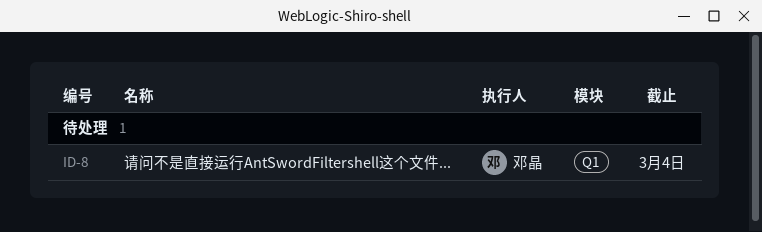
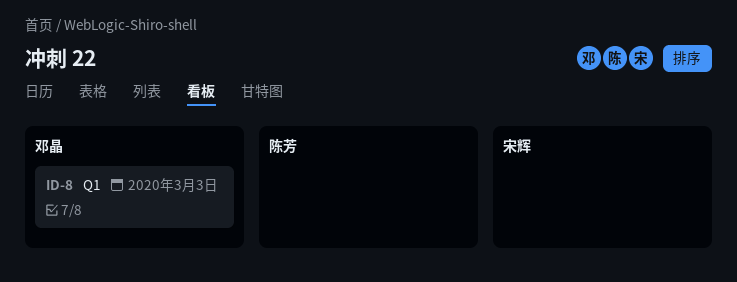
ID-8, due: Mar 4 -> Mar 3

